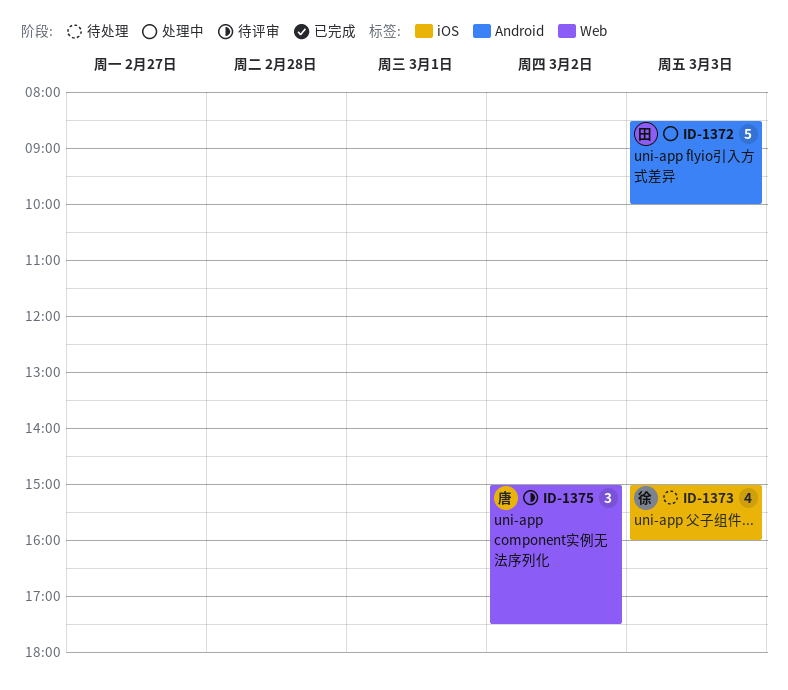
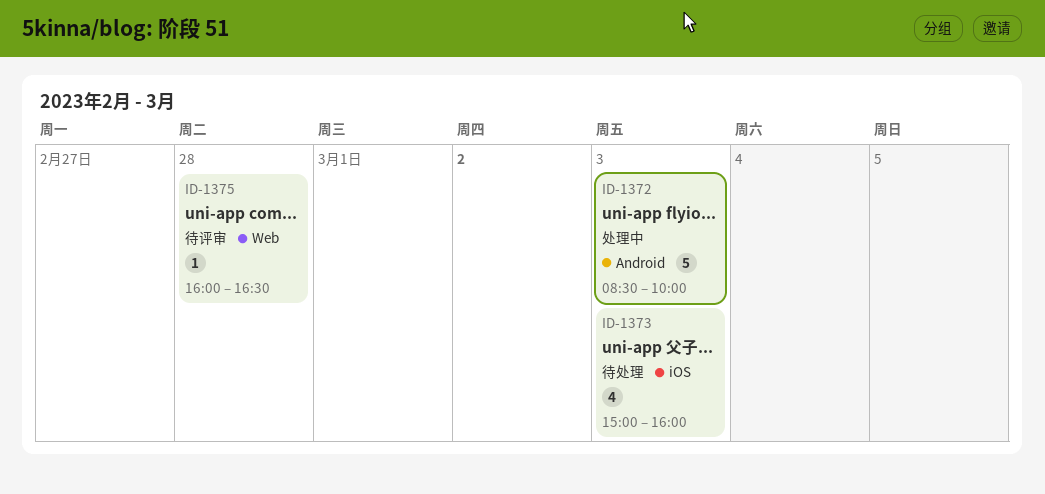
ID-1375, estimate: 3 -> 1
ID-1375, day: Mar 2 -> Feb 28
ID-1375, begins: 15:00 -> 16:00
ID-1375, ends: 17:30 -> 16:30

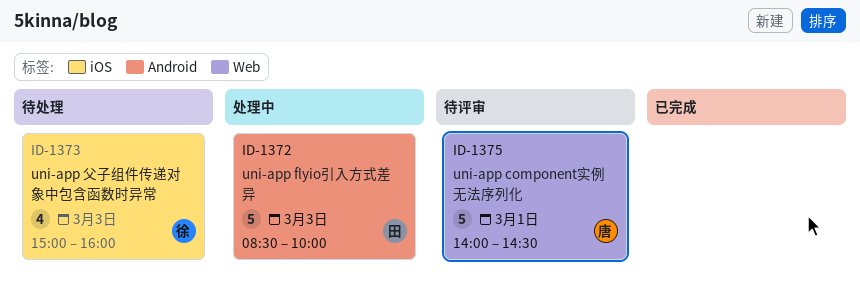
ID-1375, estimate: 1 -> 5
ID-1375, day: Feb 28 -> Mar 1
ID-1375, begins: 16:00 -> 14:00
ID-1375, ends: 16:30 -> 14:30

